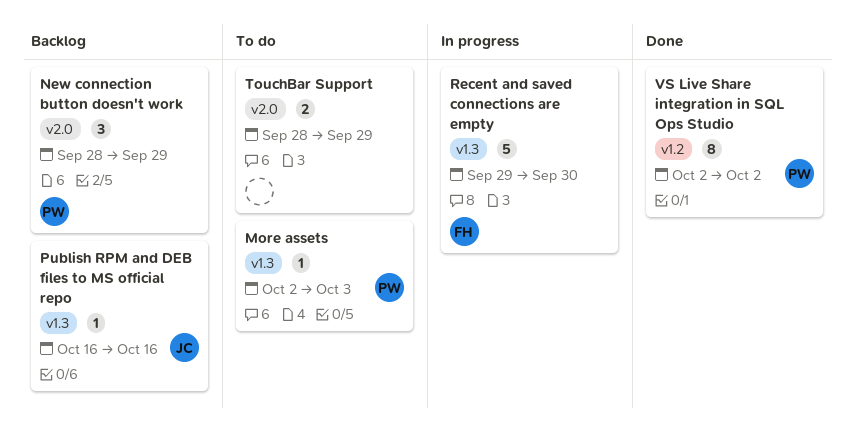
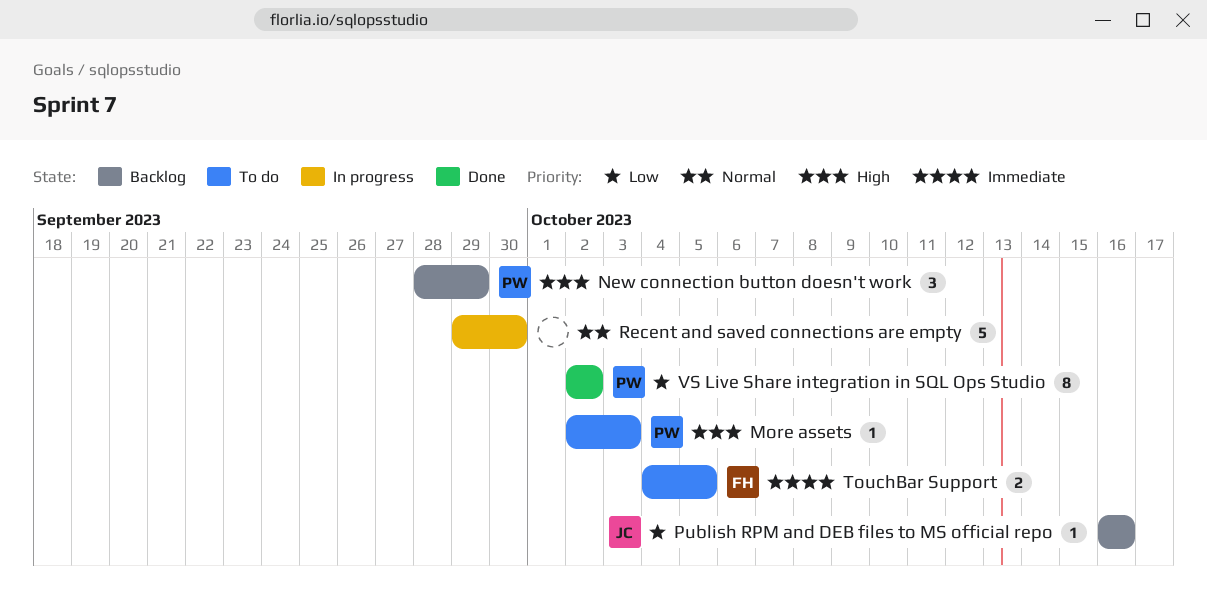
Recent and saved connections are empty, owner: FH -> none
TouchBar Support, owner: none -> FH
TouchBar Support, start: Sep 28 -> Oct 4
TouchBar Support, due: Sep 29 -> Oct 5

